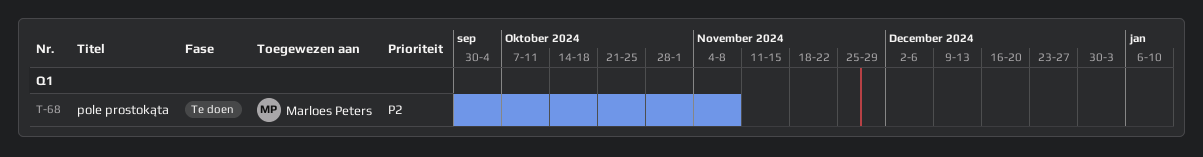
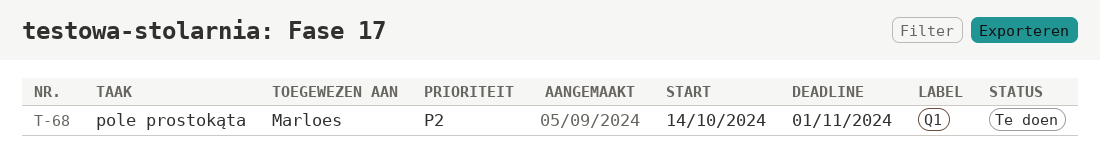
T-68, start: Sep 30 -> Oct 14
T-68, due: Nov 8 -> Nov 1

